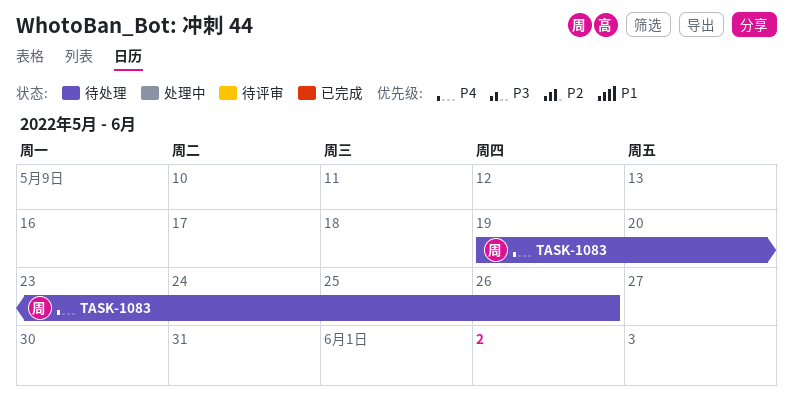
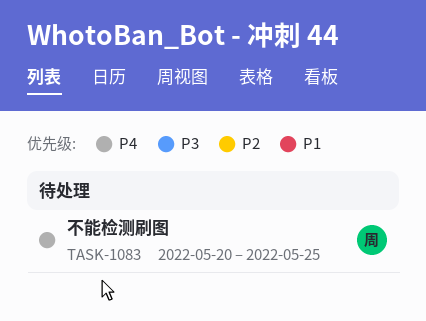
TASK-1083, start: May 19 -> May 20
TASK-1083, due: May 26 -> May 25

